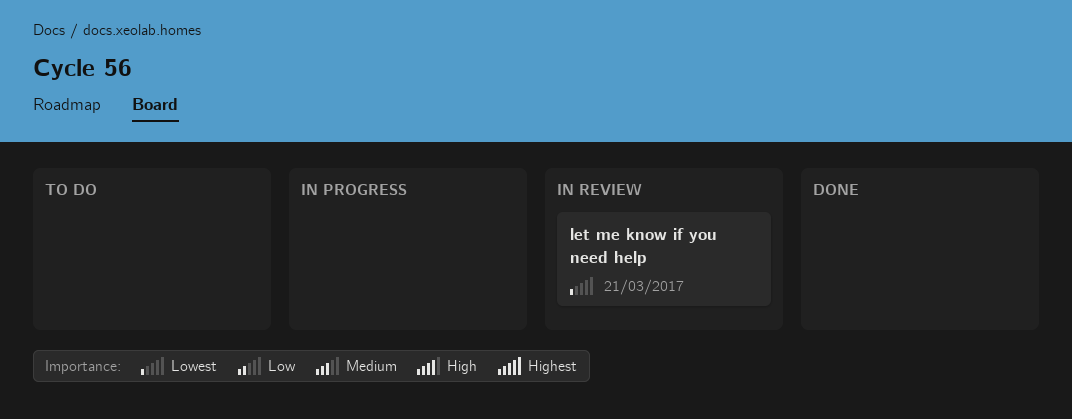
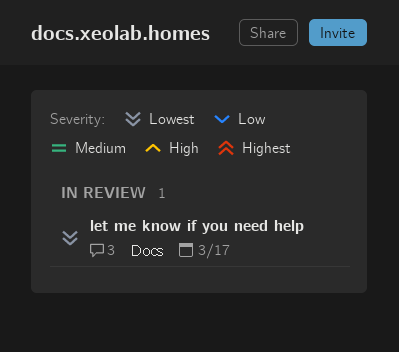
let me know if you need help, due: Mar 21 -> Mar 17

